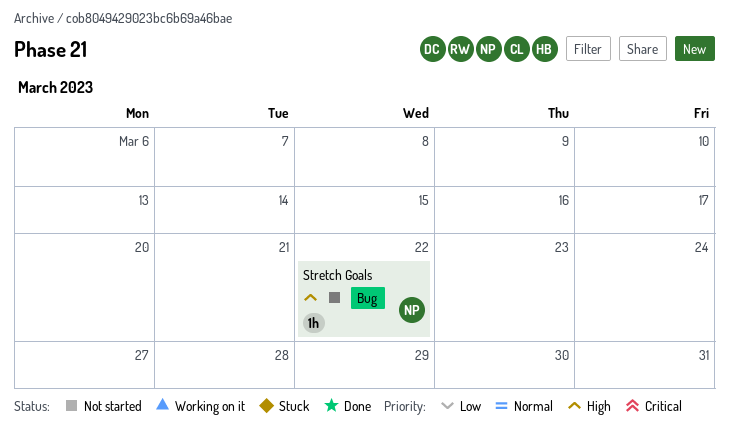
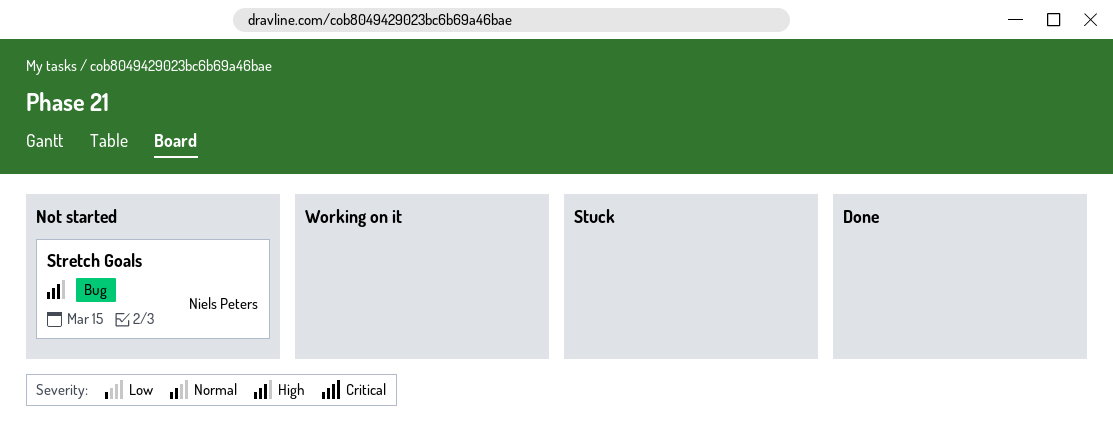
Stretch Goals, due: Mar 22 -> Mar 15

